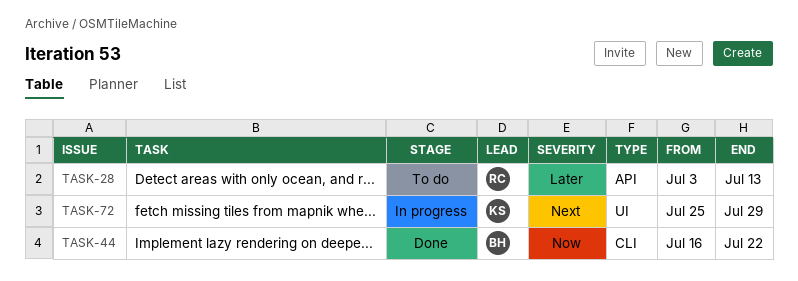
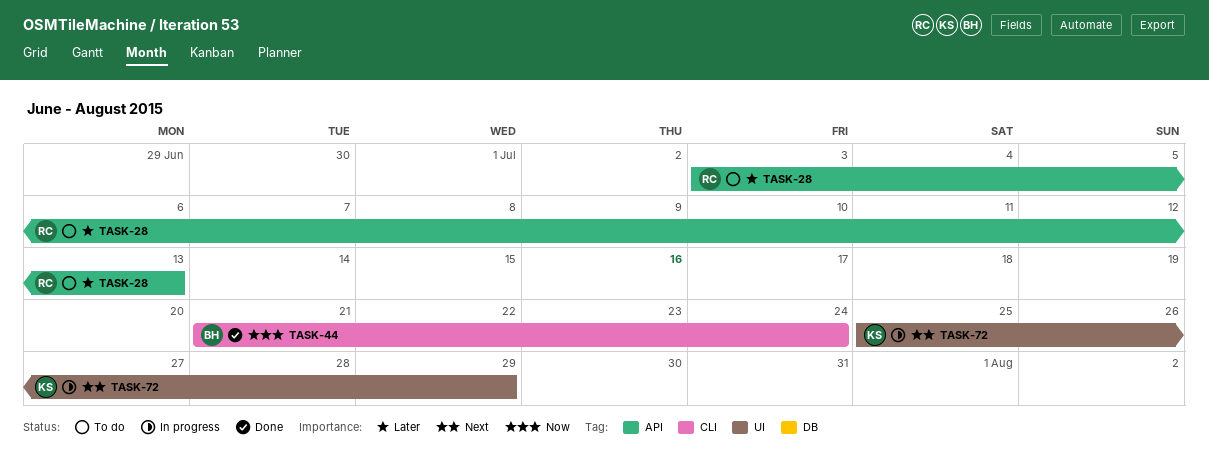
TASK-44, start: Jul 16 -> Jul 21
TASK-44, due: Jul 22 -> Jul 24

